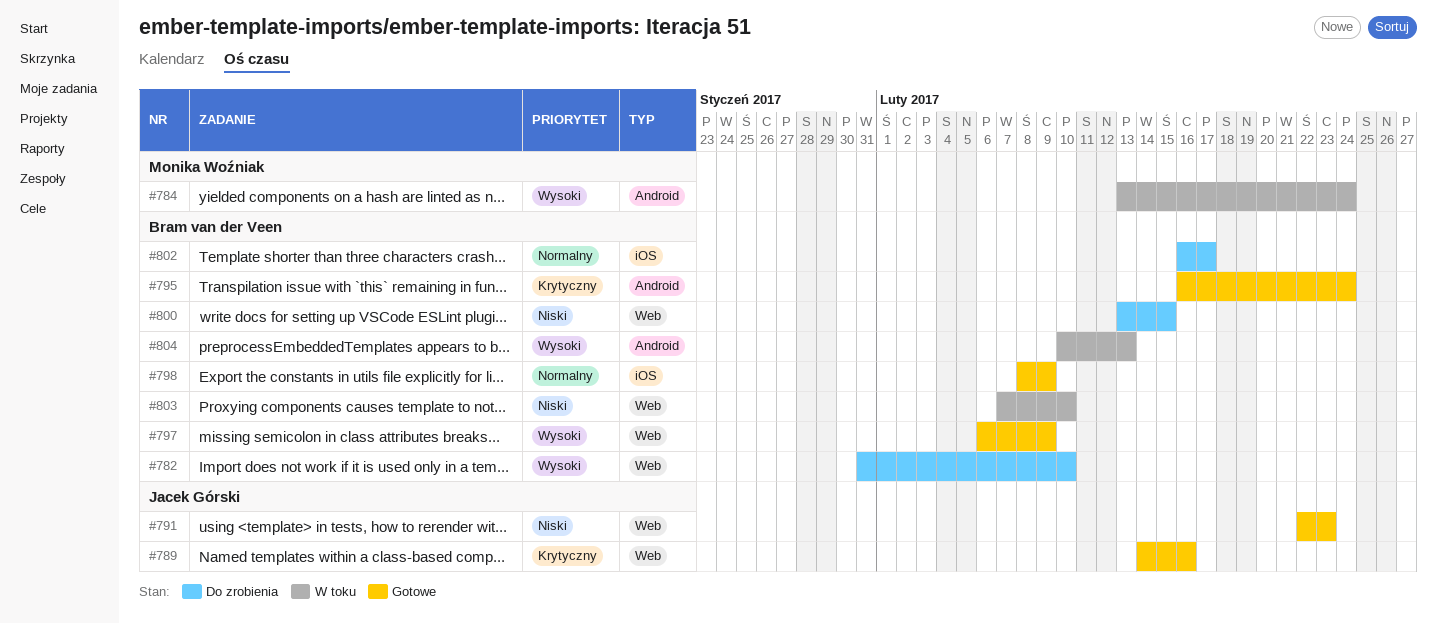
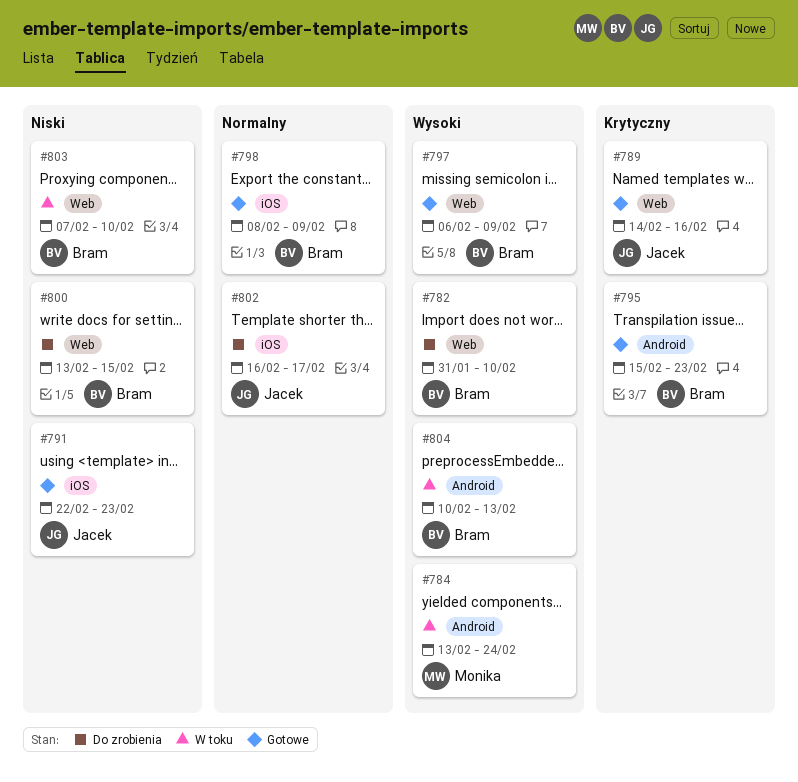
#791, label: Web -> iOS
#795, start: Feb 16 -> Feb 15
#795, due: Feb 24 -> Feb 23
#802, owner: Bram van der Veen -> Jacek Górski

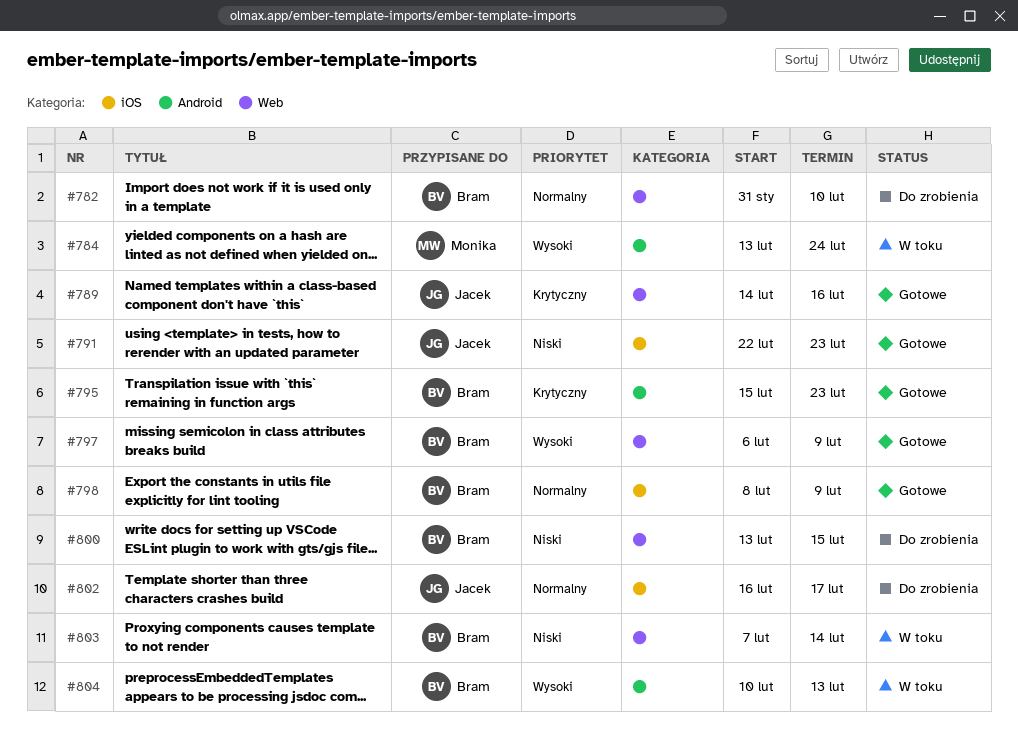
#782, priority: Wysoki -> Normalny
#803, due: Feb 10 -> Feb 14

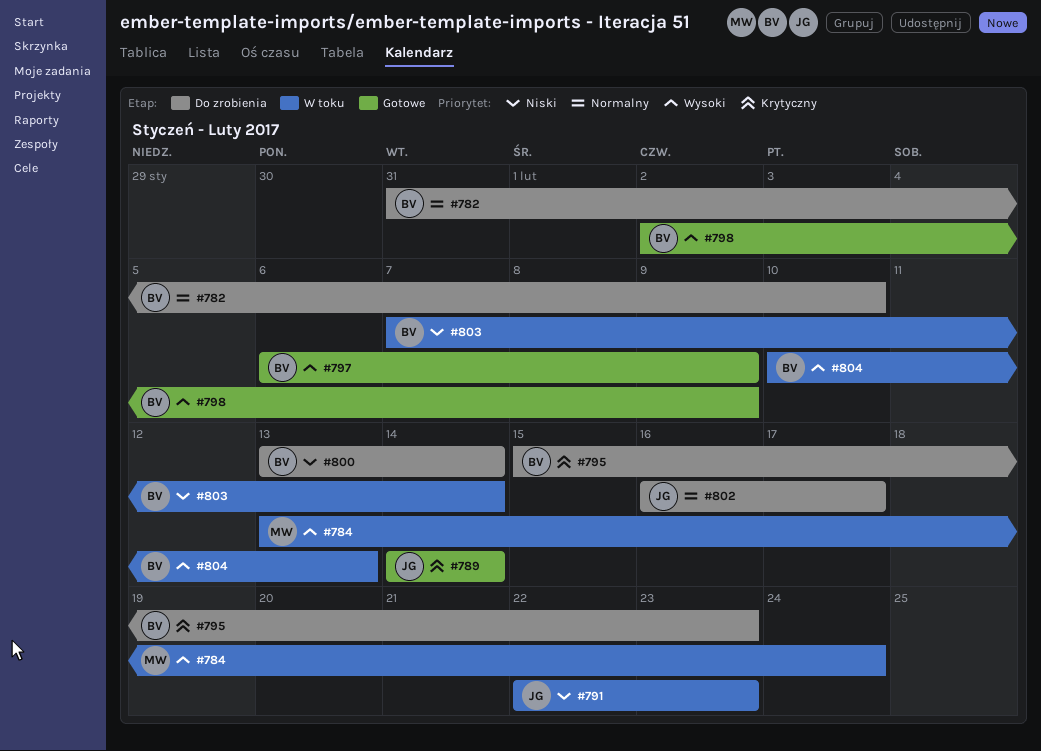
#789, due: Feb 16 -> Feb 14
#791, status: Gotowe -> W toku
#795, status: Gotowe -> Do zrobienia
#798, priority: Normalny -> Wysoki
#798, start: Feb 8 -> Feb 2
#800, due: Feb 15 -> Feb 14

